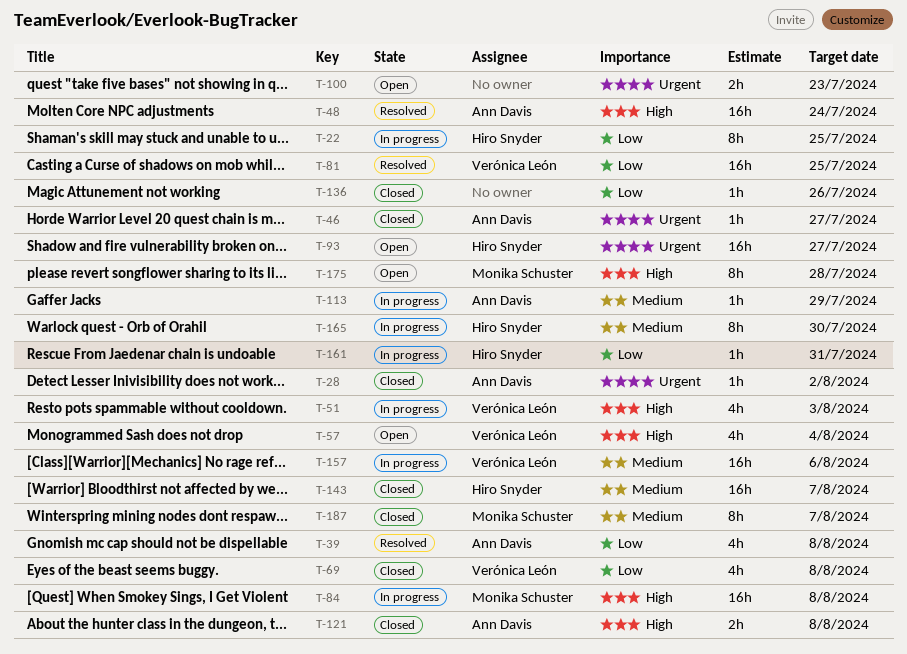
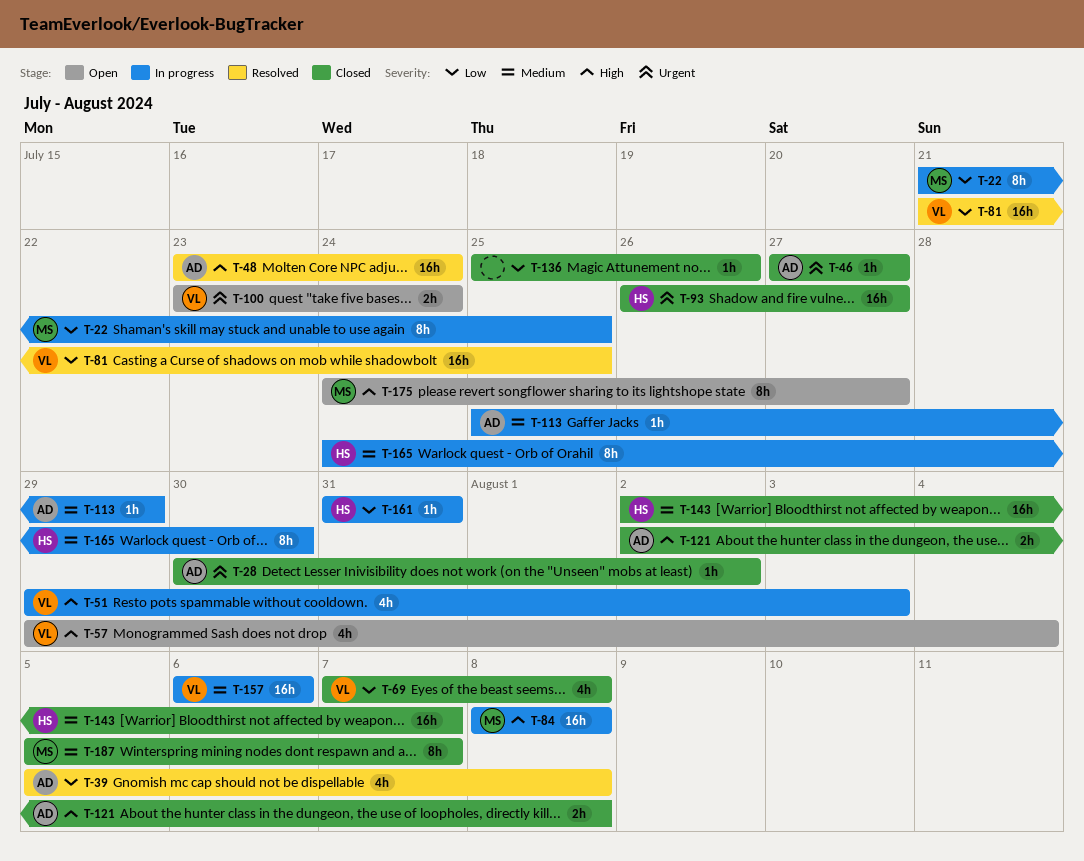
T-22, owner: Hiro Snyder -> Monika Schuster
T-93, status: Open -> Closed
T-100, owner: none -> Verónica León
T-100, due: Jul 23 -> Jul 24
T-175, due: Jul 28 -> Jul 27

